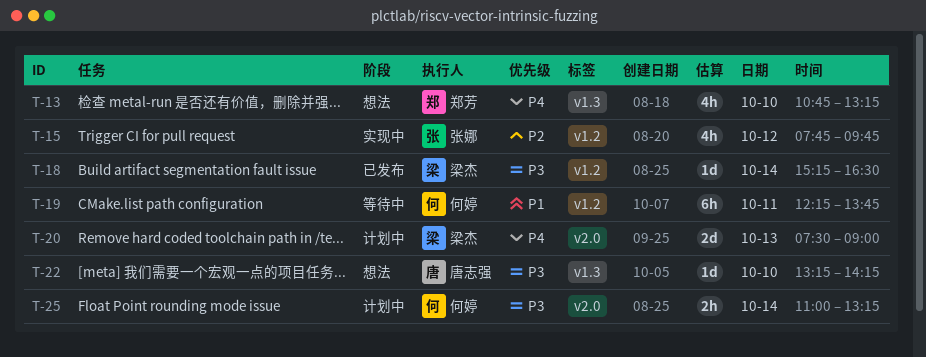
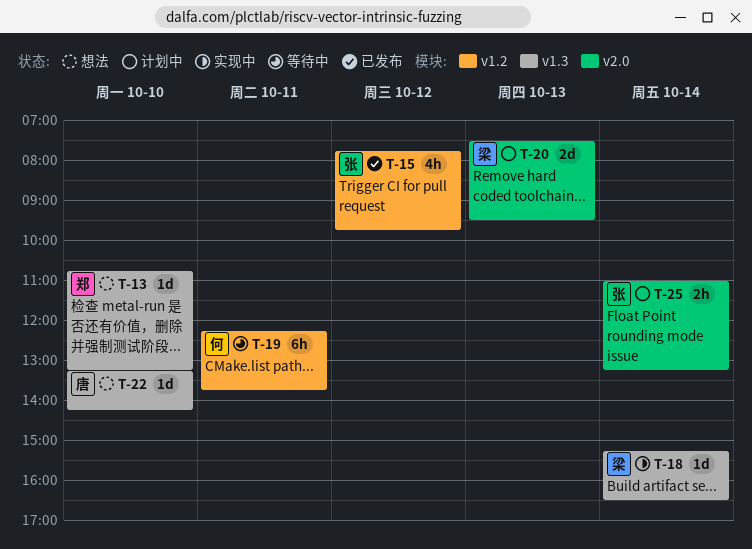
T-13, estimate: 4h -> 1d
T-15, status: 实现中 -> 已发布
T-18, status: 已发布 -> 实现中
T-18, label: v1.2 -> v1.3
T-20, ends: 09:00 -> 09:30
T-25, owner: 何婷 -> 张娜

